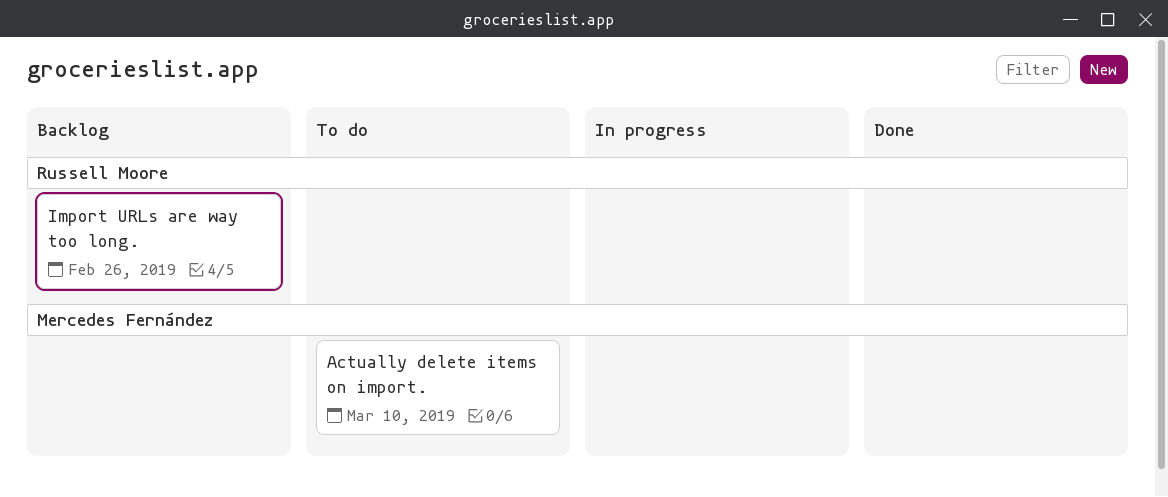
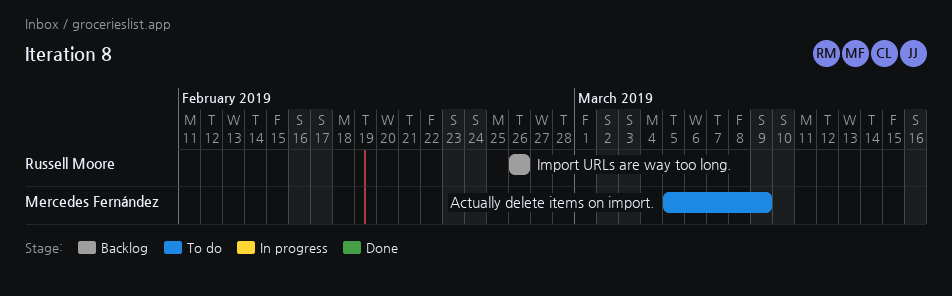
Actually delete items on import., due: Mar 10 -> Mar 9

